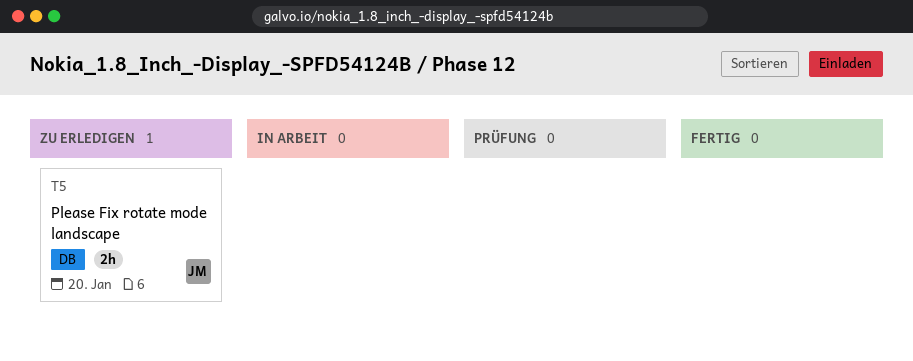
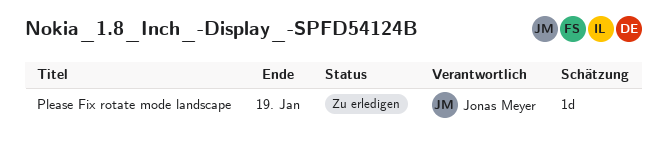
Please Fix rotate mode landscape, estimate: 2h -> 1d
Please Fix rotate mode landscape, due: Jan 20 -> Jan 19

